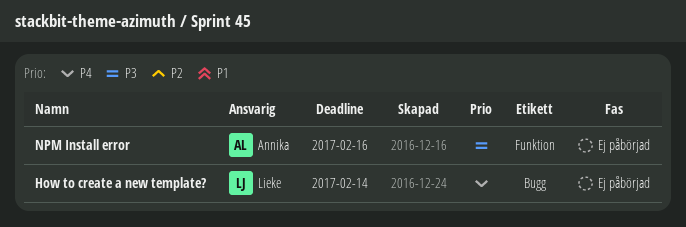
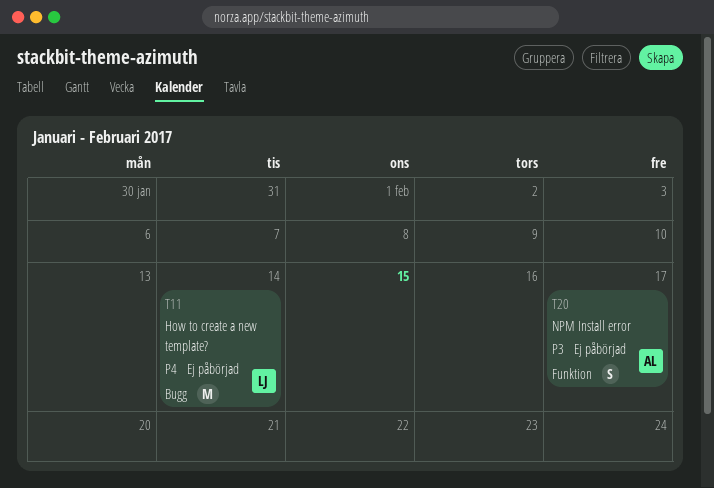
NPM Install error, due: Feb 16 -> Feb 17

